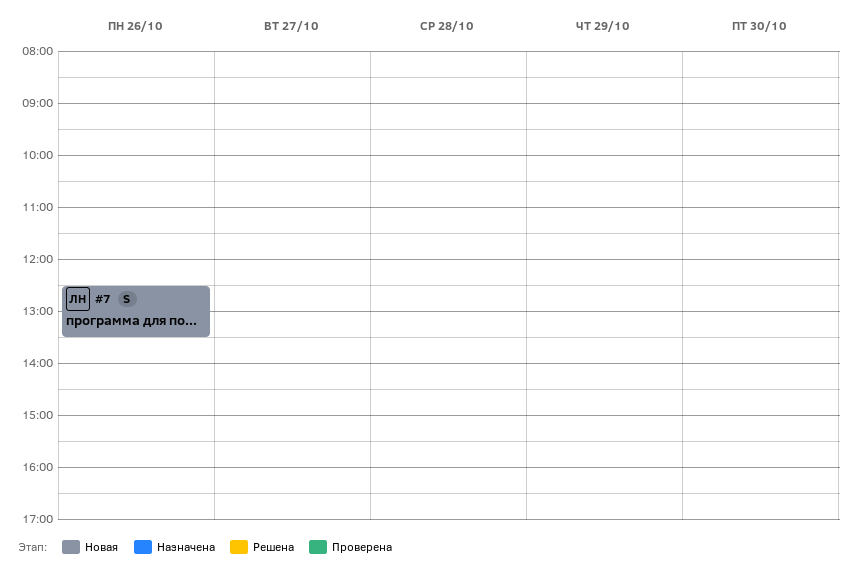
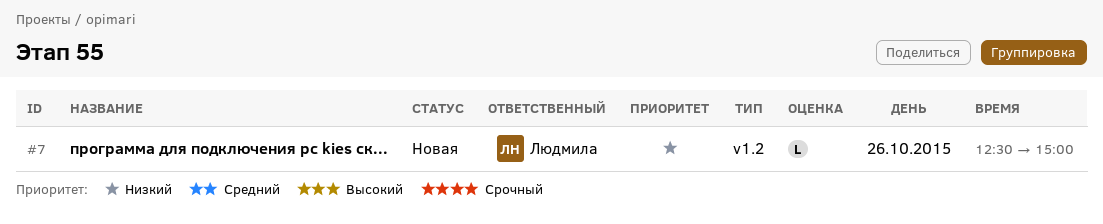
#7, estimate: S -> L
#7, ends: 13:30 -> 15:00

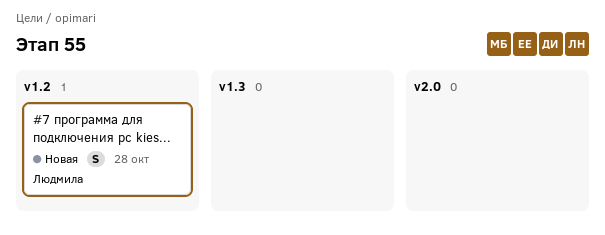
#7, estimate: L -> S
#7, day: Oct 26 -> Oct 28

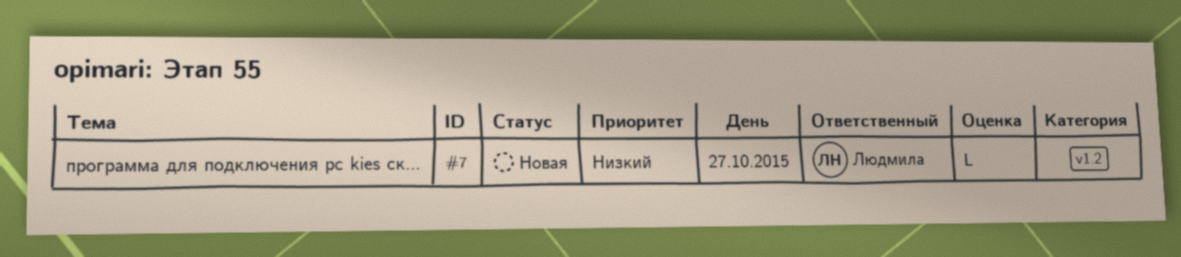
#7, estimate: S -> L
#7, day: Oct 28 -> Oct 27

